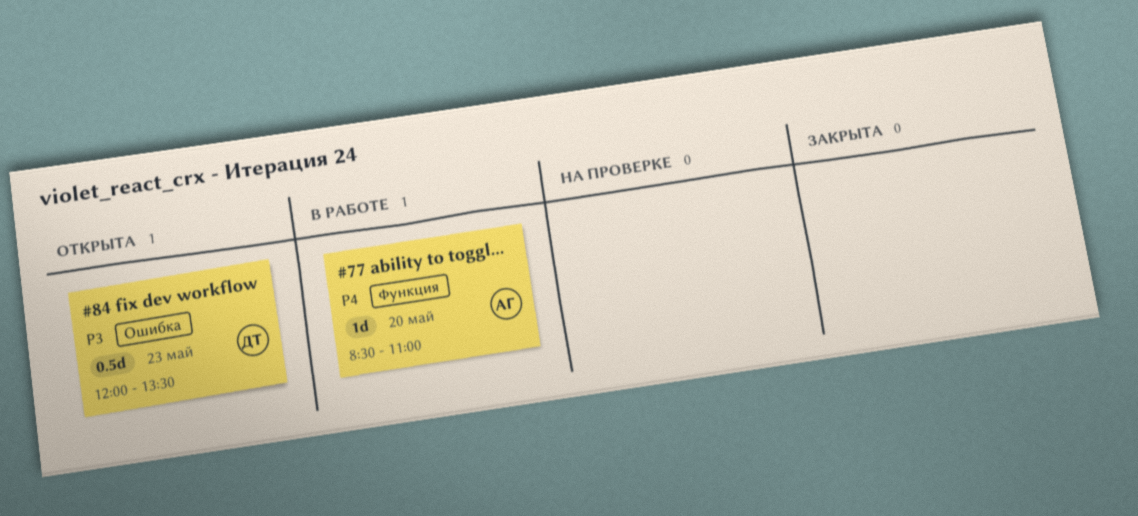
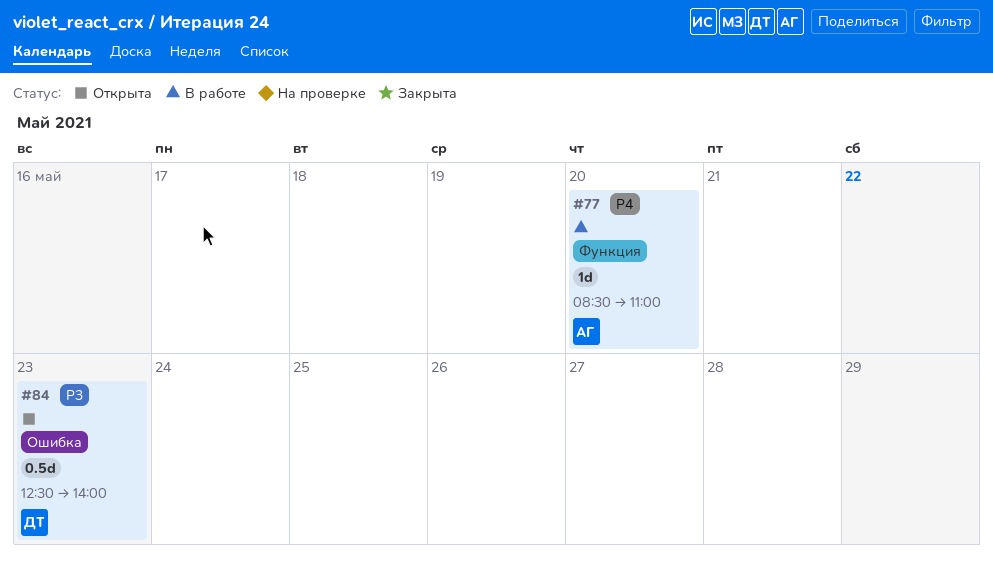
#84, begins: 12:00 -> 12:30
#84, ends: 13:30 -> 14:00

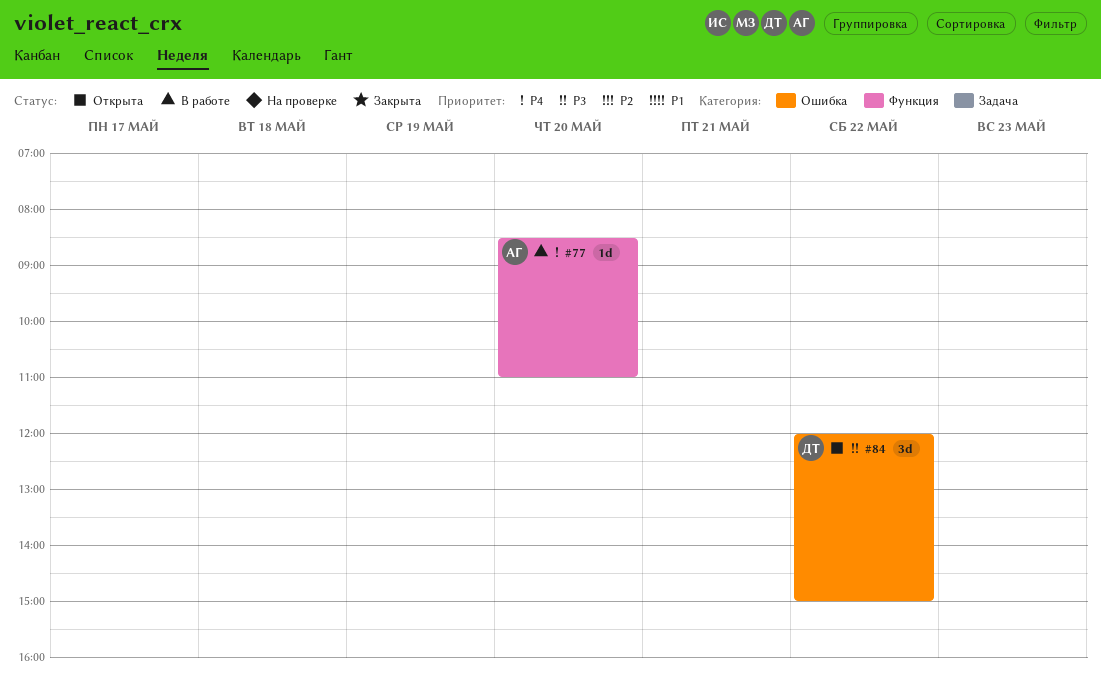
#84, estimate: 0.5d -> 3d
#84, day: May 23 -> May 22
#84, begins: 12:30 -> 12:00
#84, ends: 14:00 -> 15:00

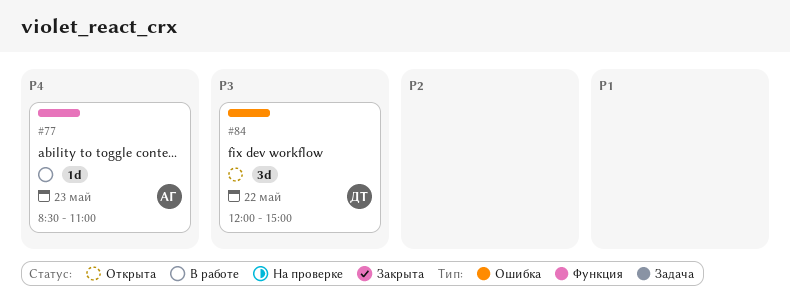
#77, day: May 20 -> May 23

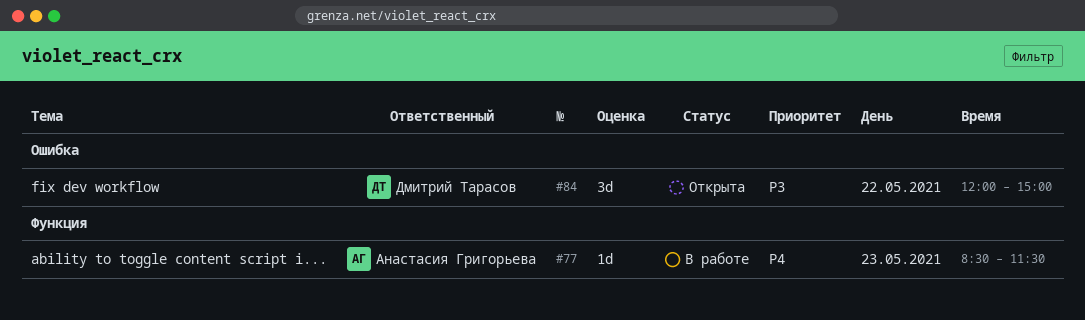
#77, ends: 11:00 -> 11:30

